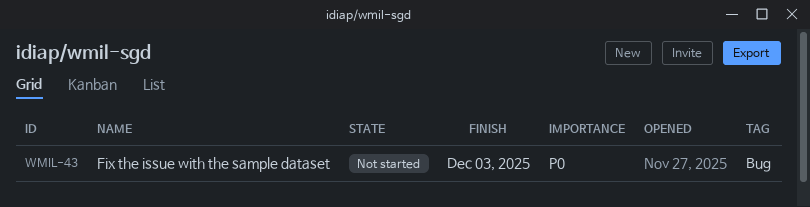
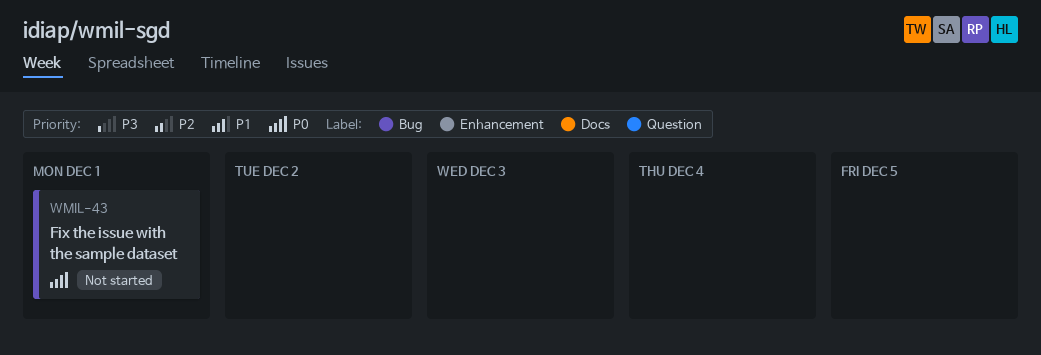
WMIL-43, due: Dec 3 -> Dec 1

